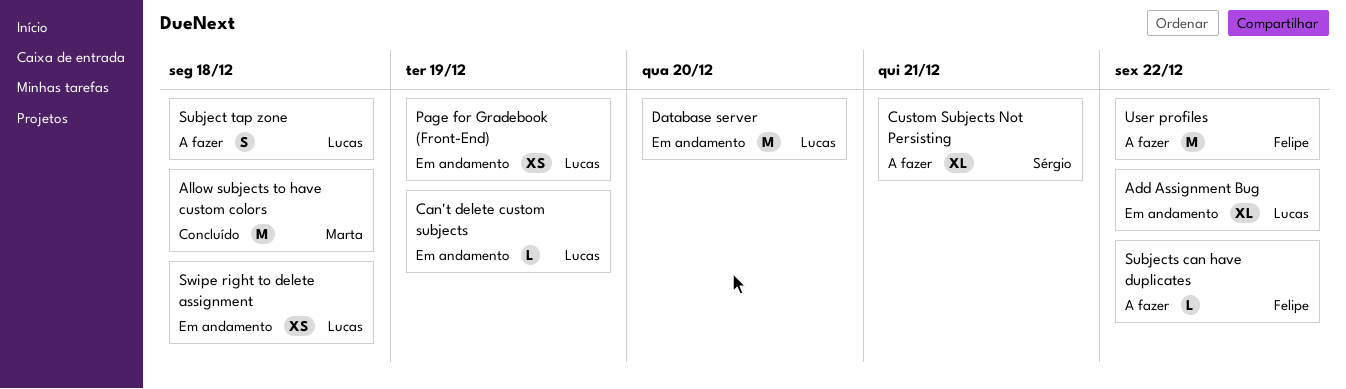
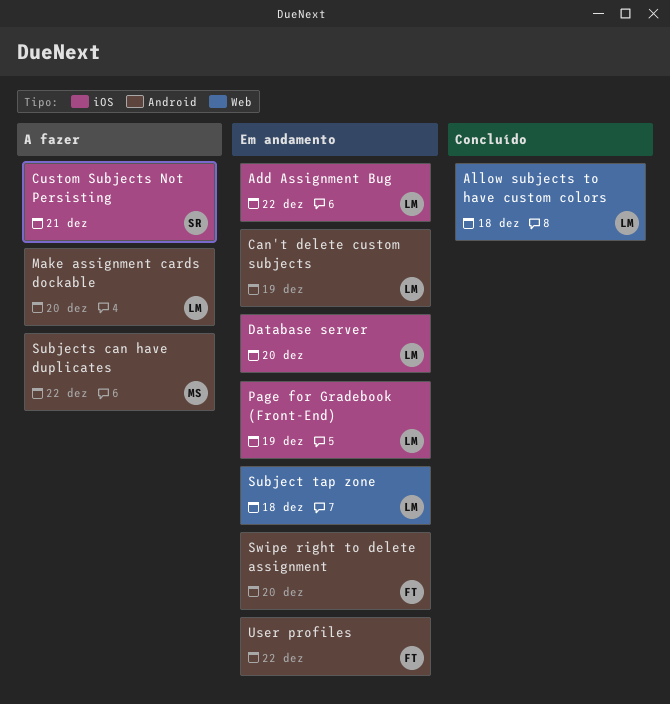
Allow subjects to have custom colors, owner: Marta -> Lucas
Make assignment cards dockable: none -> present
Subject tap zone, status: A fazer -> Em andamento
Subjects can have duplicates, owner: Felipe -> Marta
Swipe right to delete assignment, owner: Lucas -> Felipe
Swipe right to delete assignment, due: Dec 18 -> Dec 20
User profiles, status: A fazer -> Em andamento

